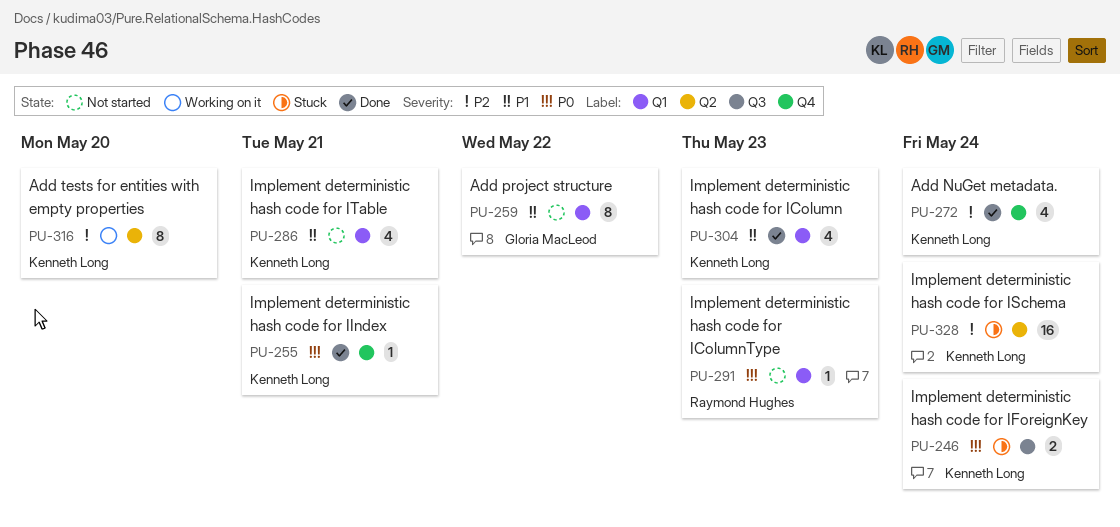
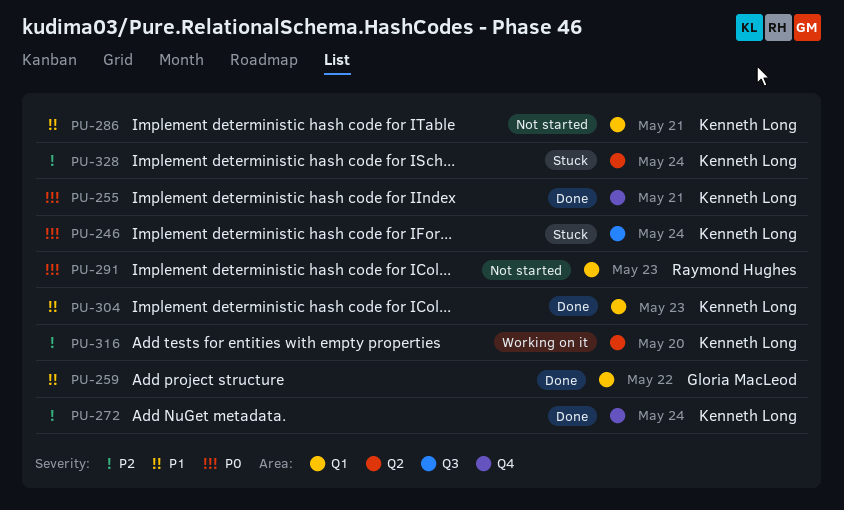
PU-259, status: Not started -> Done

